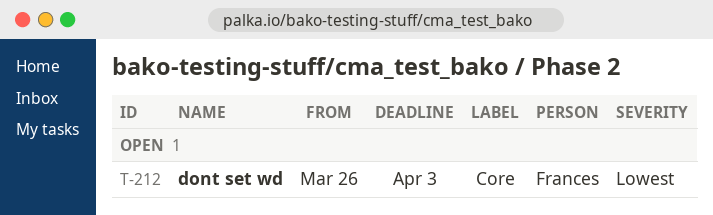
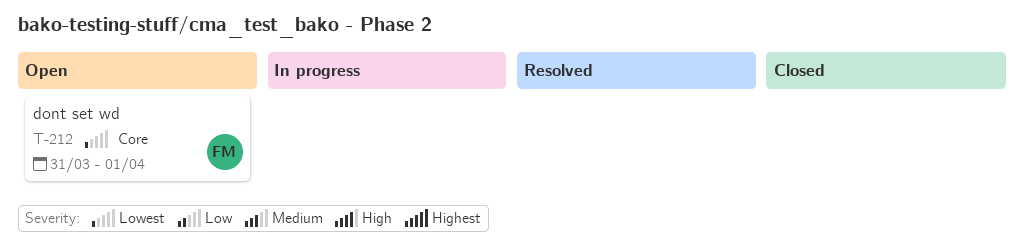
T-212, start: Mar 26 -> Mar 31
T-212, due: Apr 3 -> Apr 1

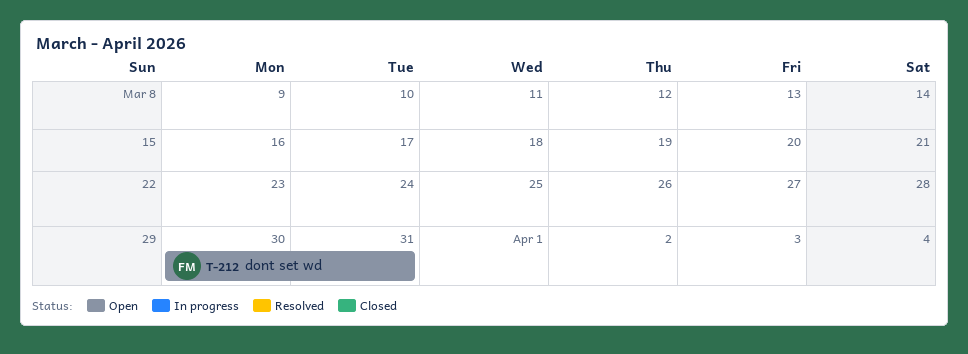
T-212, start: Mar 31 -> Mar 30
T-212, due: Apr 1 -> Mar 31

